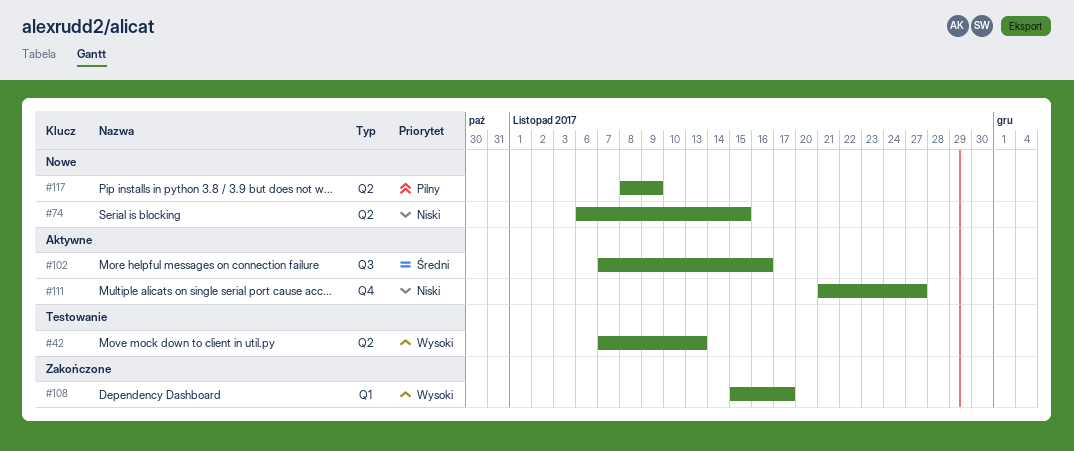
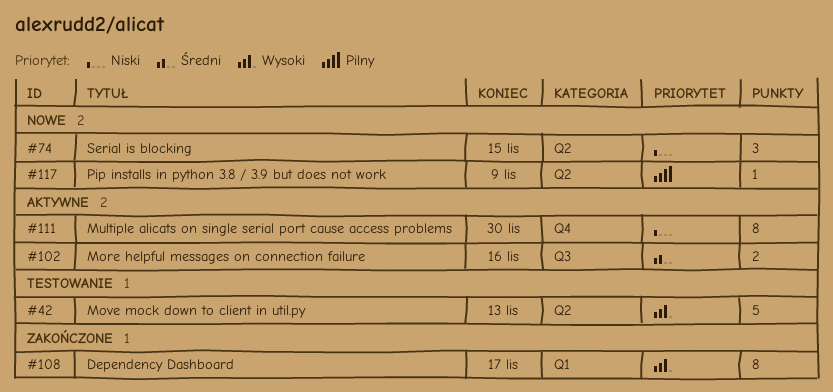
#111, due: Nov 27 -> Nov 30

